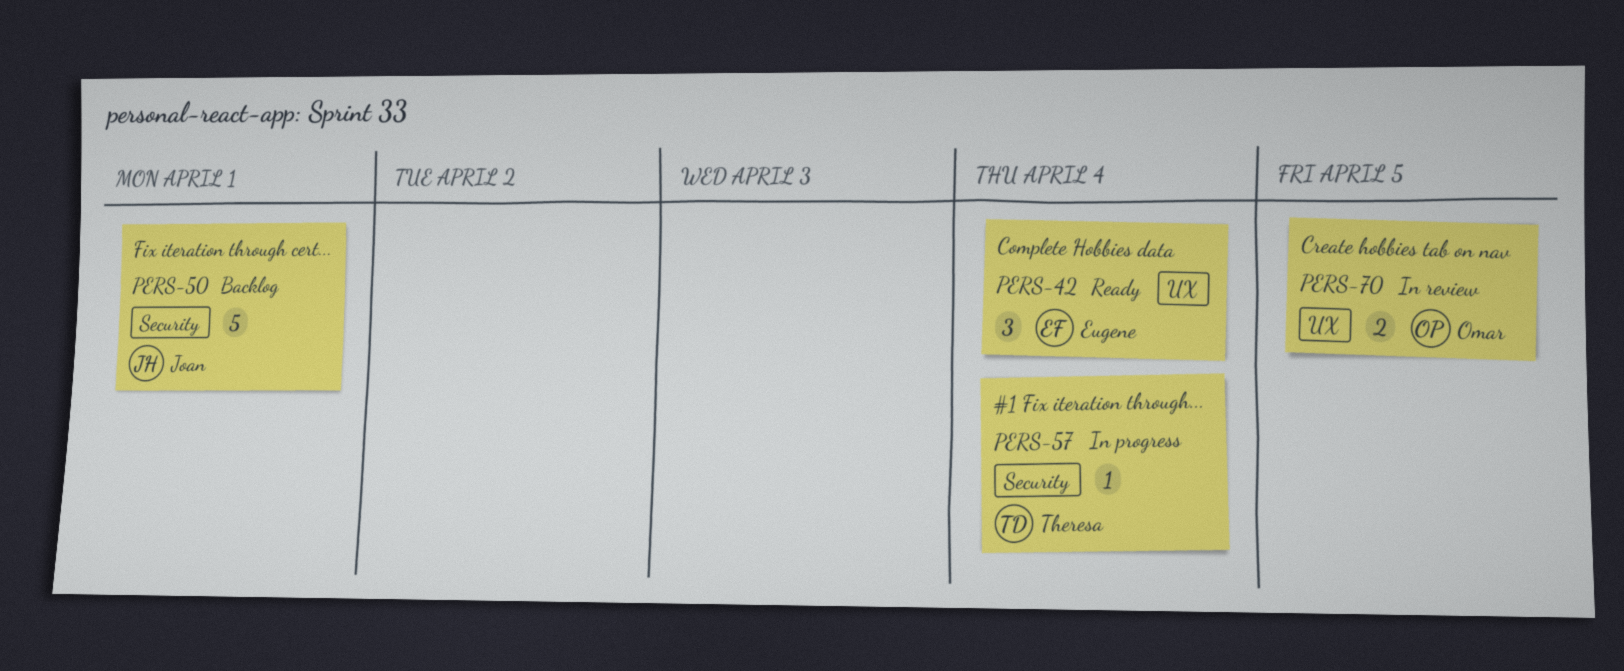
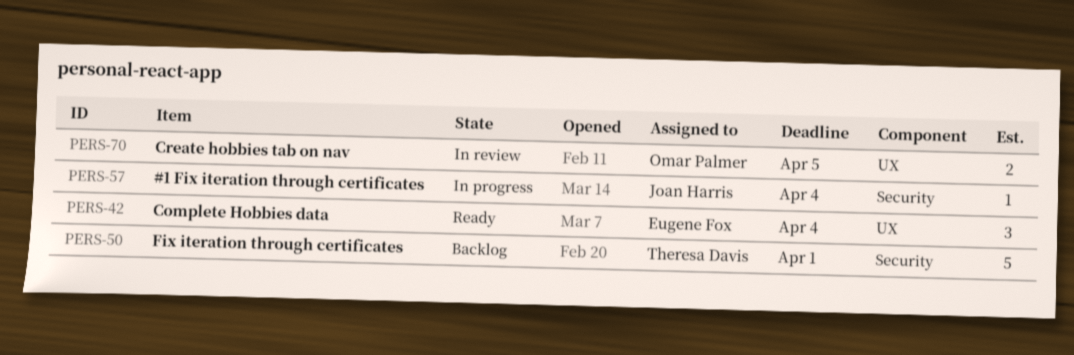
PERS-50, owner: Joan Harris -> Theresa Davis
PERS-57, owner: Theresa Davis -> Joan Harris

